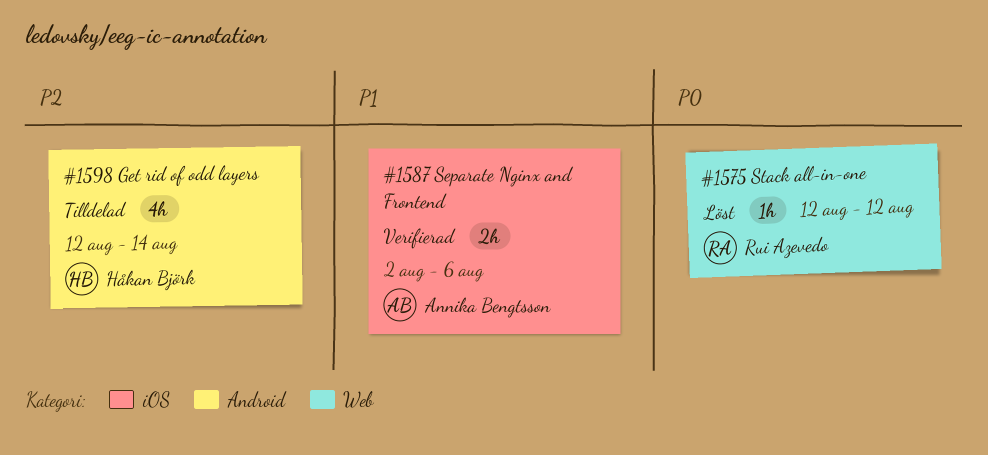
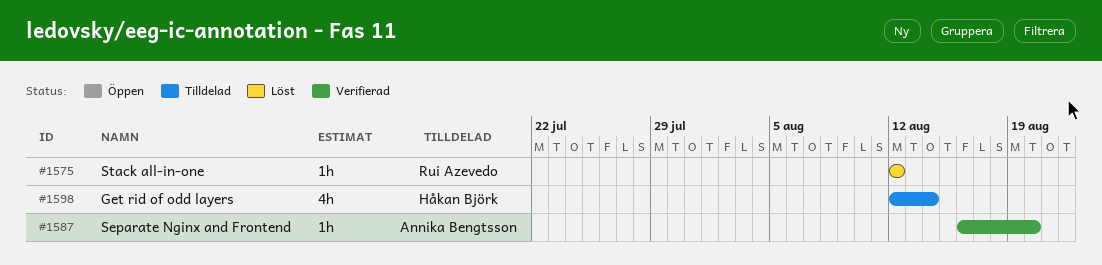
#1587, estimate: 2h -> 1h
#1587, start: Aug 2 -> Aug 16
#1587, due: Aug 6 -> Aug 20

